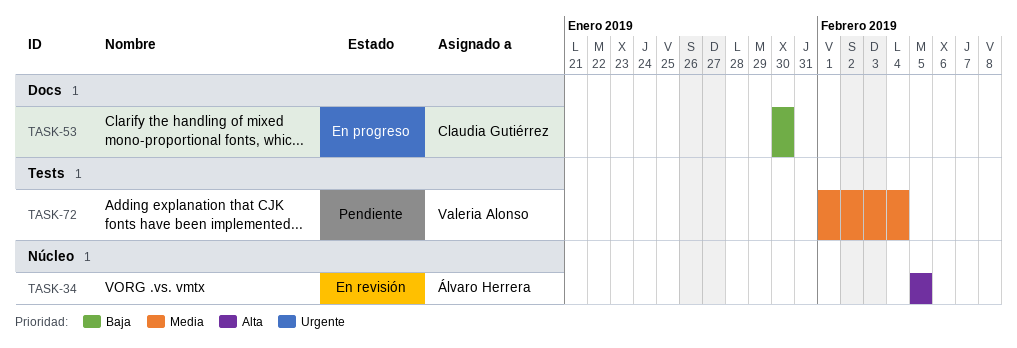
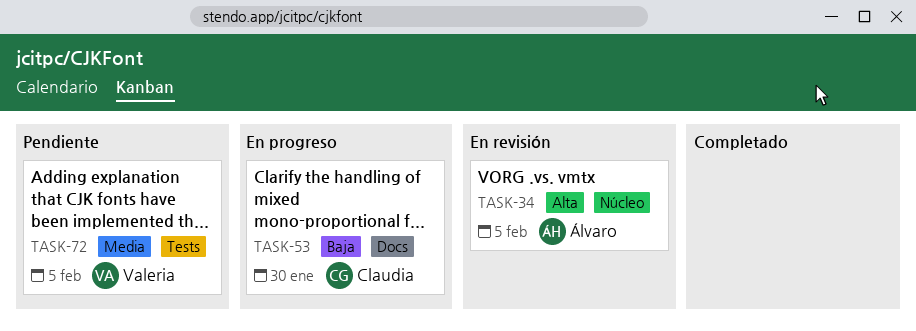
TASK-72, due: Feb 4 -> Feb 5

